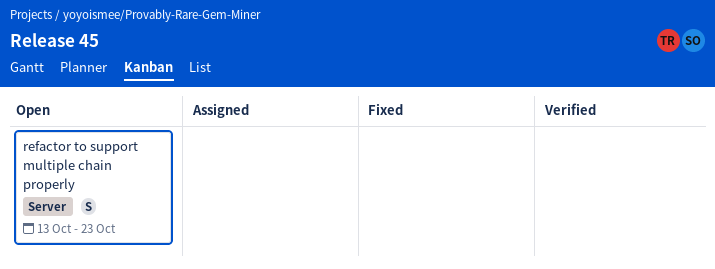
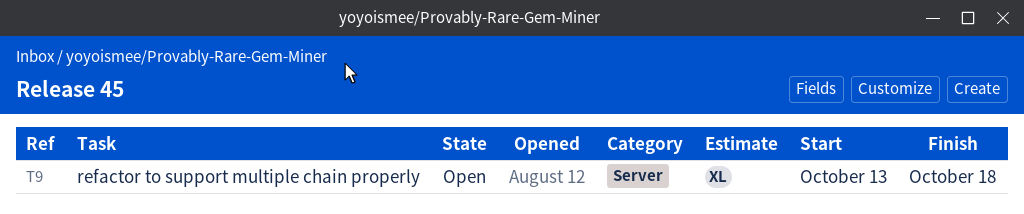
refactor to support multiple chain properly, estimate: S -> XL
refactor to support multiple chain properly, due: Oct 23 -> Oct 18

